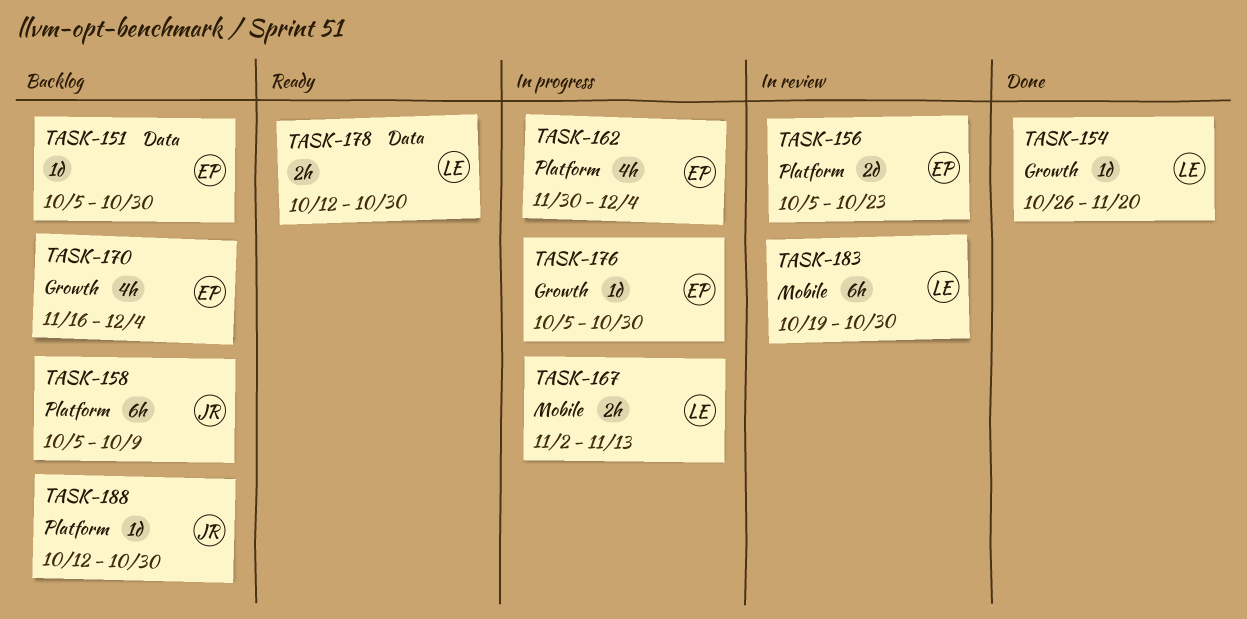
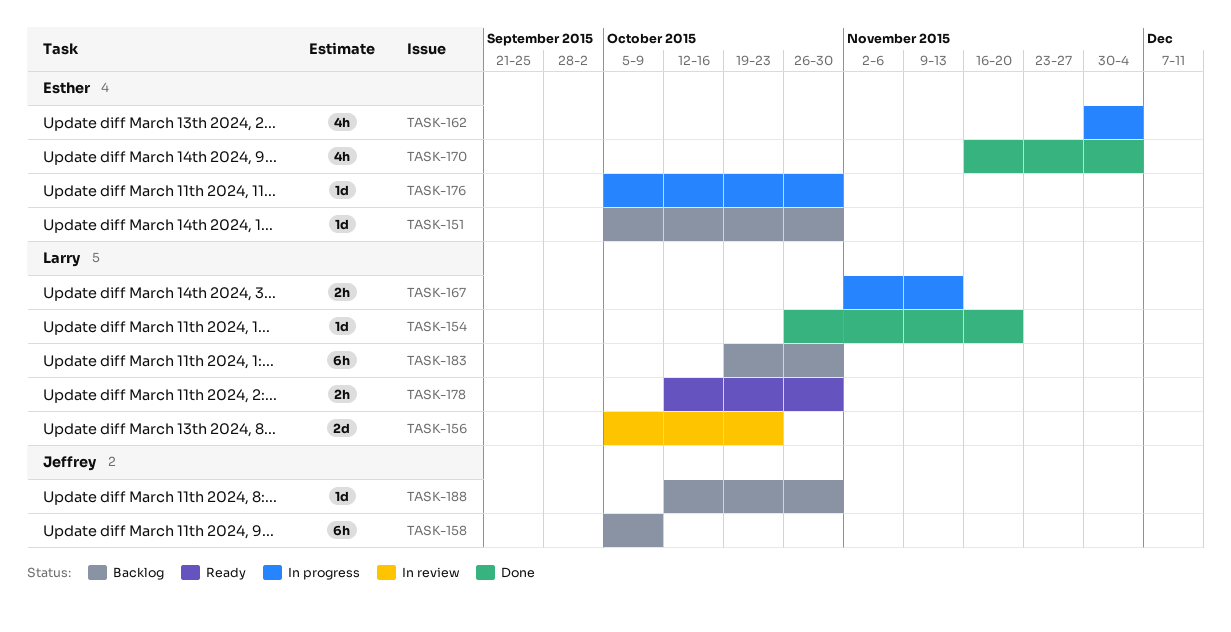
TASK-156, owner: Esther -> Larry
TASK-170, status: Backlog -> Done
TASK-183, status: In review -> Backlog

